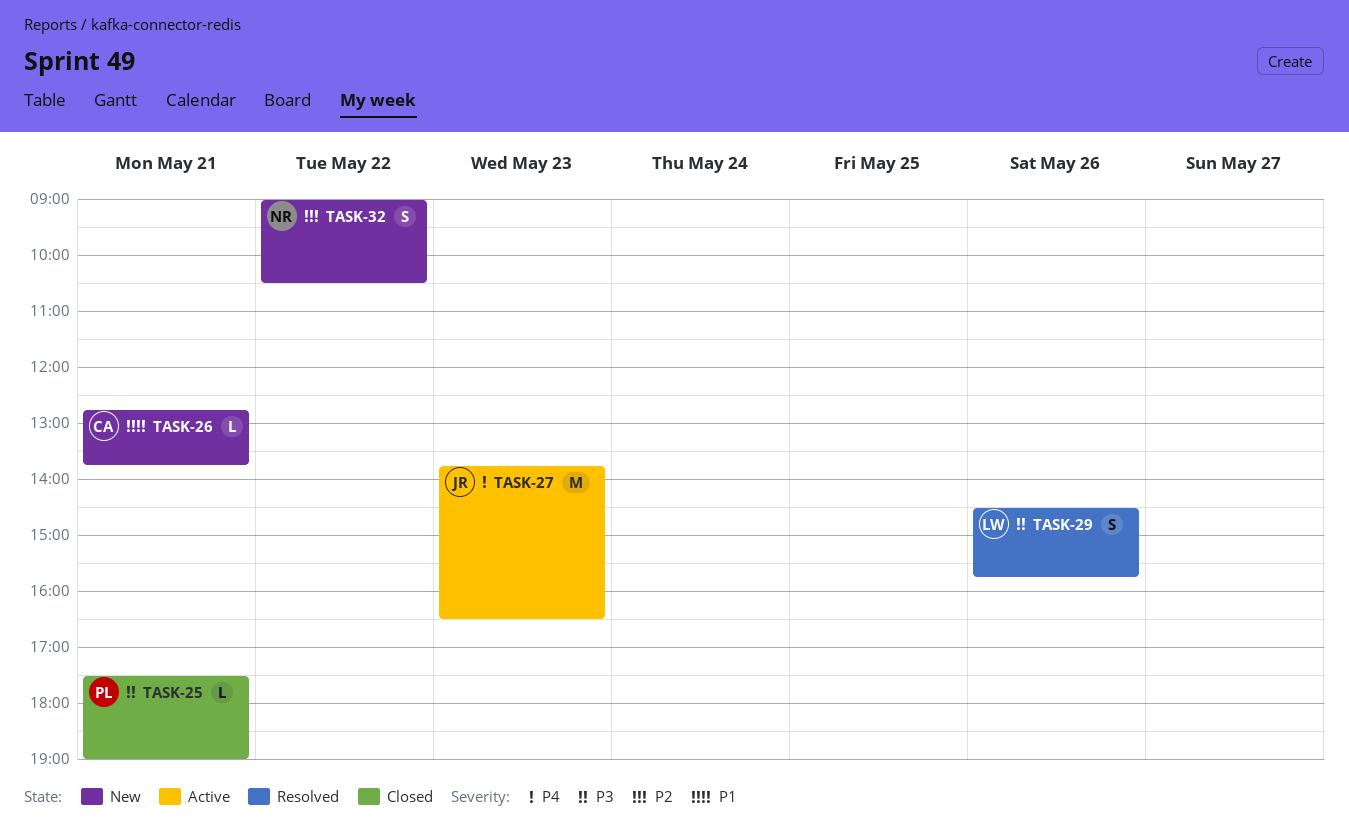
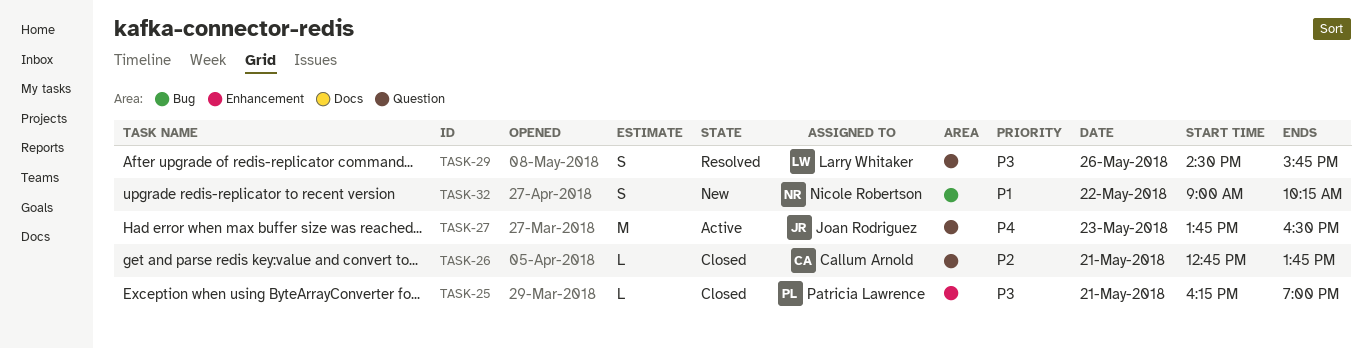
TASK-25, begins: 17:30 -> 16:15
TASK-26, status: New -> Closed
TASK-26, priority: P1 -> P2
TASK-32, priority: P2 -> P1
TASK-32, ends: 10:30 -> 10:15

